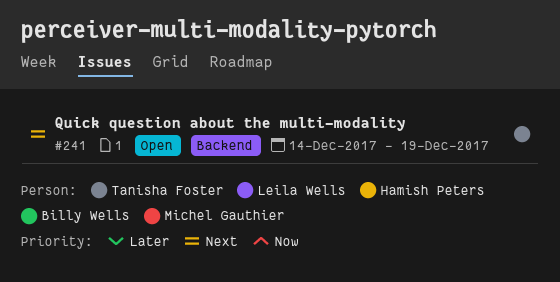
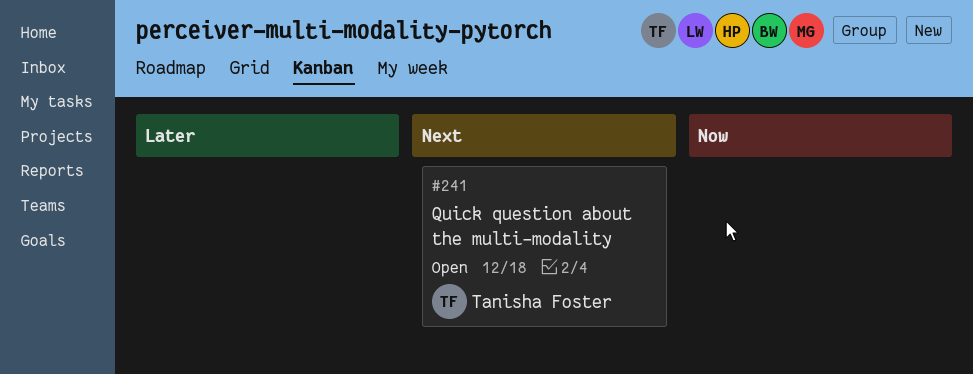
#241, due: Dec 19 -> Dec 18

